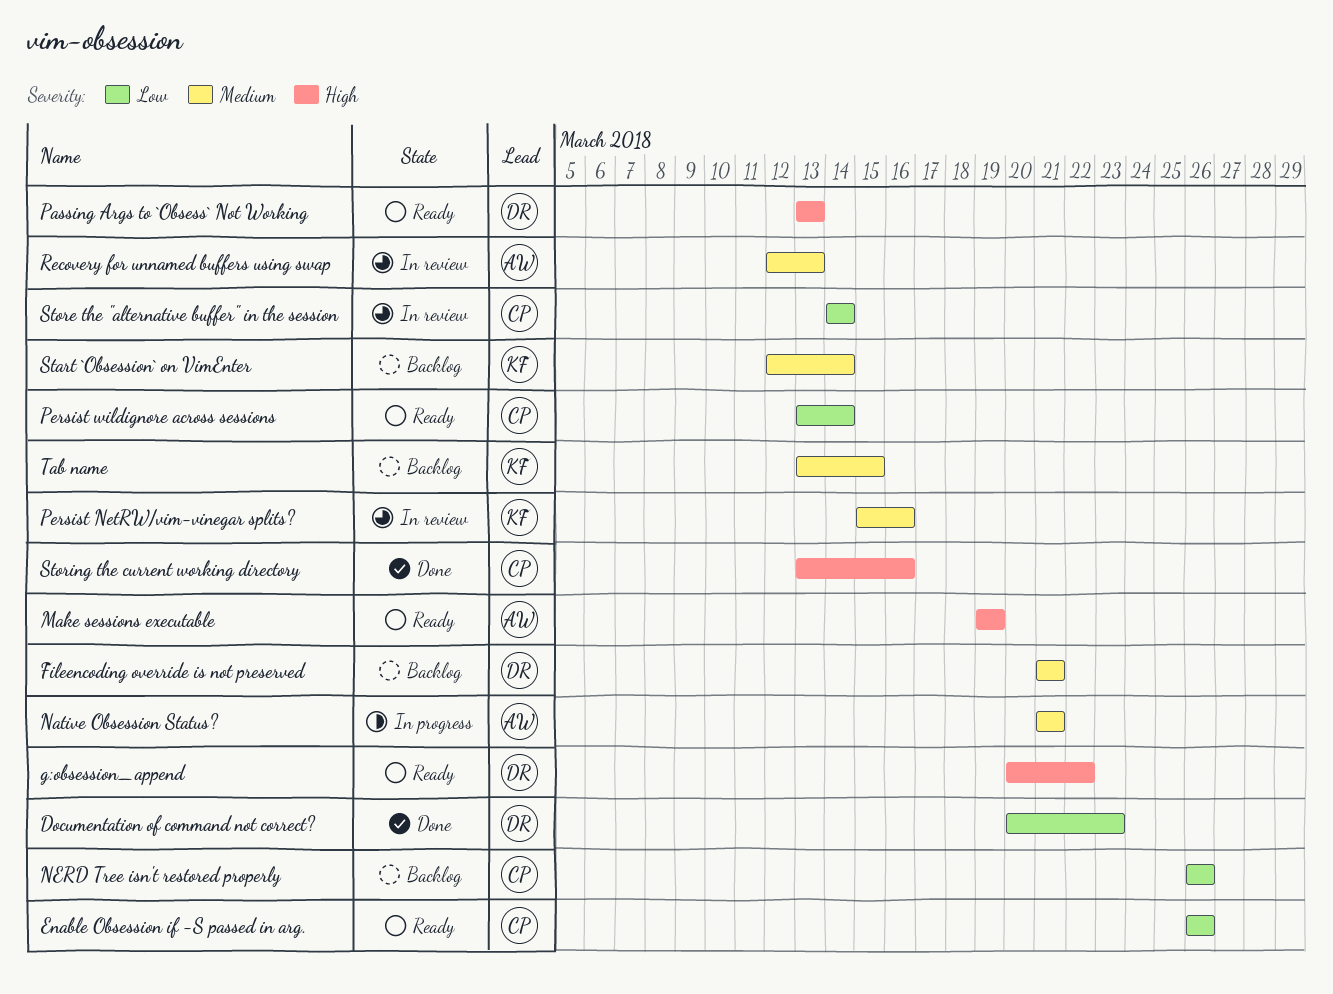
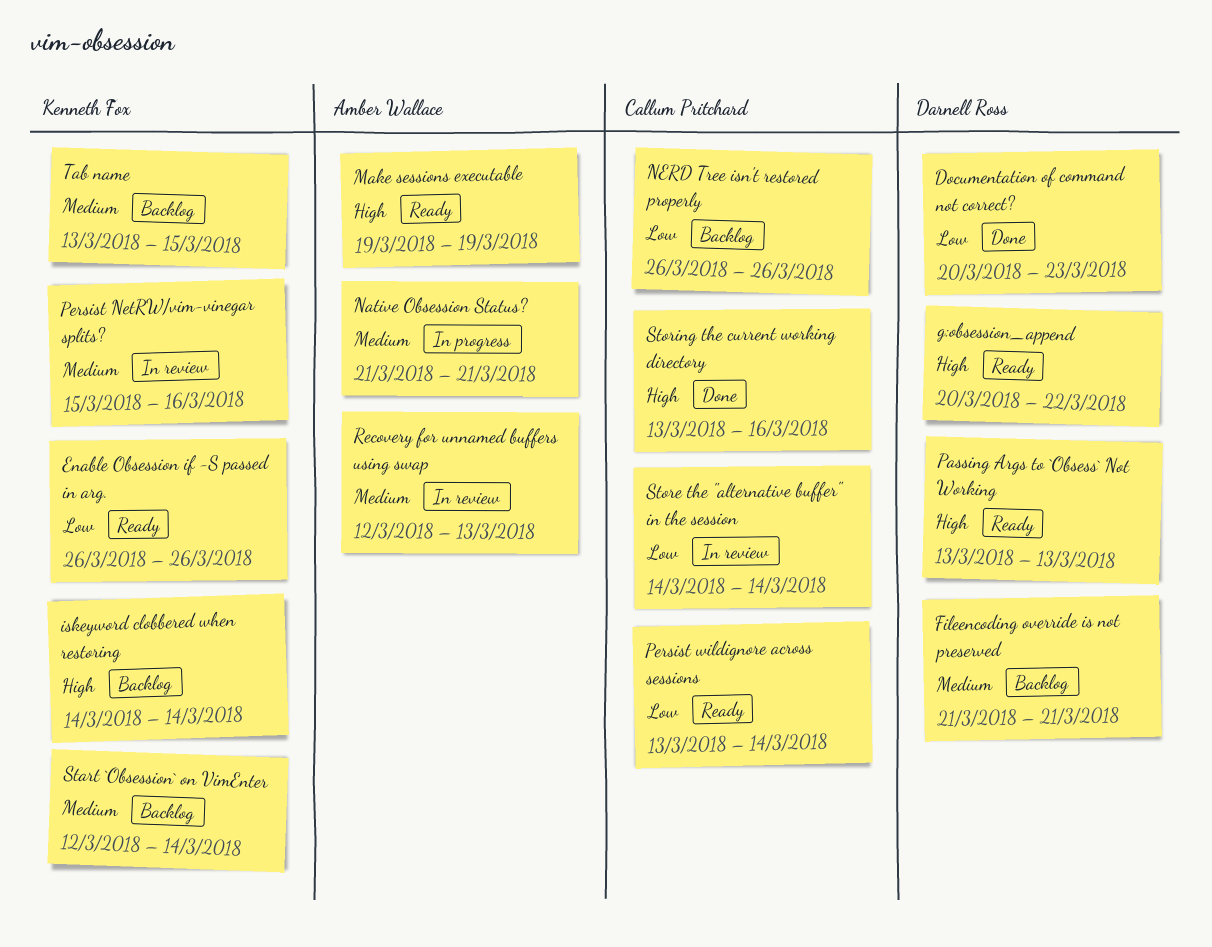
Enable Obsession if -S passed in arg., owner: Callum Pritchard -> Kenneth Fox
iskeyword clobbered when restoring: none -> present

